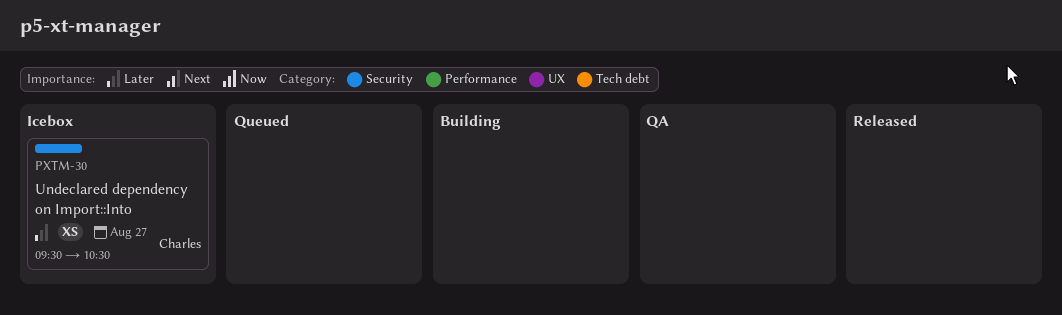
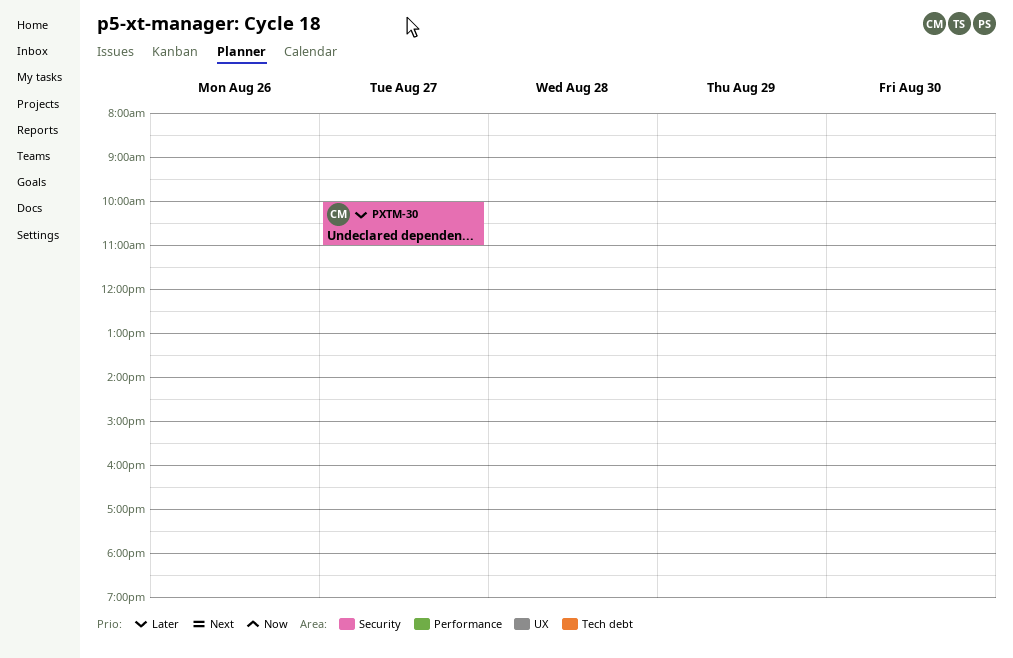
PXTM-30, begins: 09:30 -> 10:00
PXTM-30, ends: 10:30 -> 11:00

